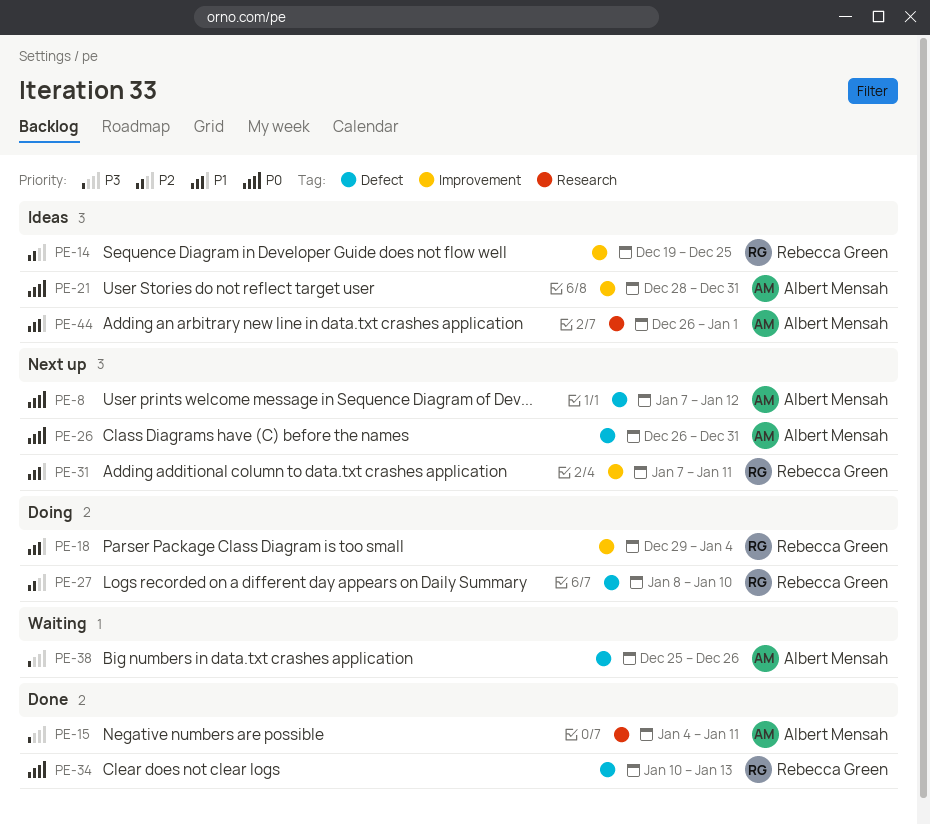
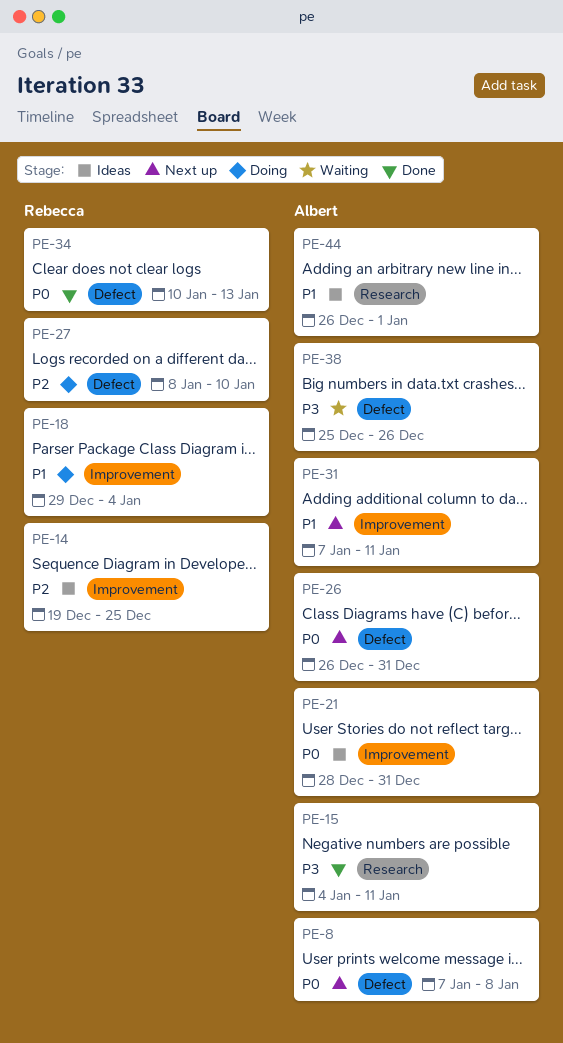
PE-8, due: Jan 12 -> Jan 8
PE-31, owner: Rebecca Green -> Albert Mensah

